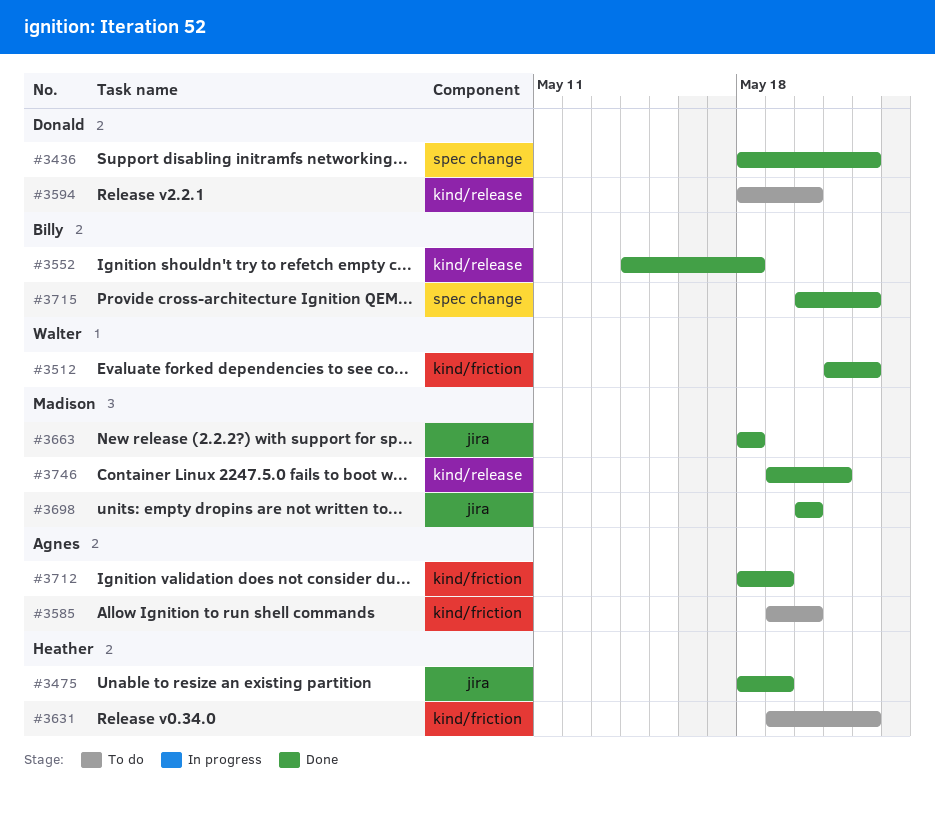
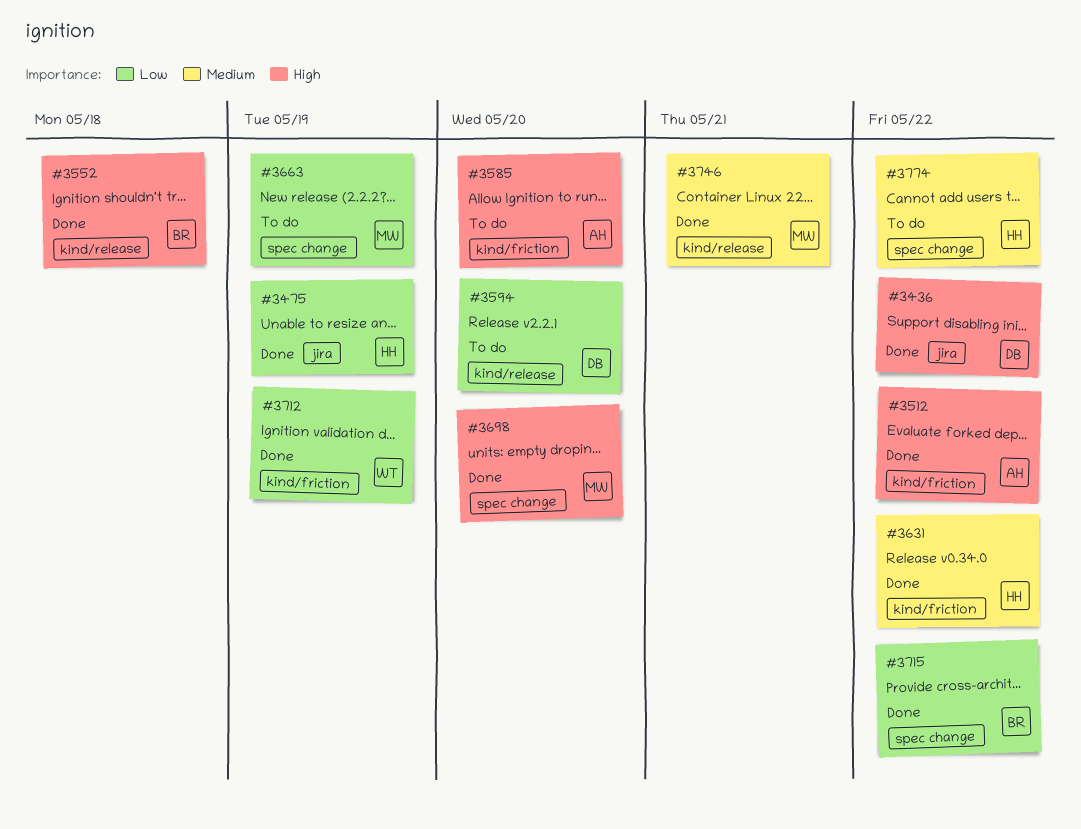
#3436, label: spec change -> jira
#3512, owner: Walter -> Agnes
#3631, status: To do -> Done
#3663, status: Done -> To do
#3663, label: jira -> spec change
#3663, due: May 18 -> May 19
#3698, label: jira -> spec change
#3712, owner: Agnes -> Walter
#3774: none -> present

